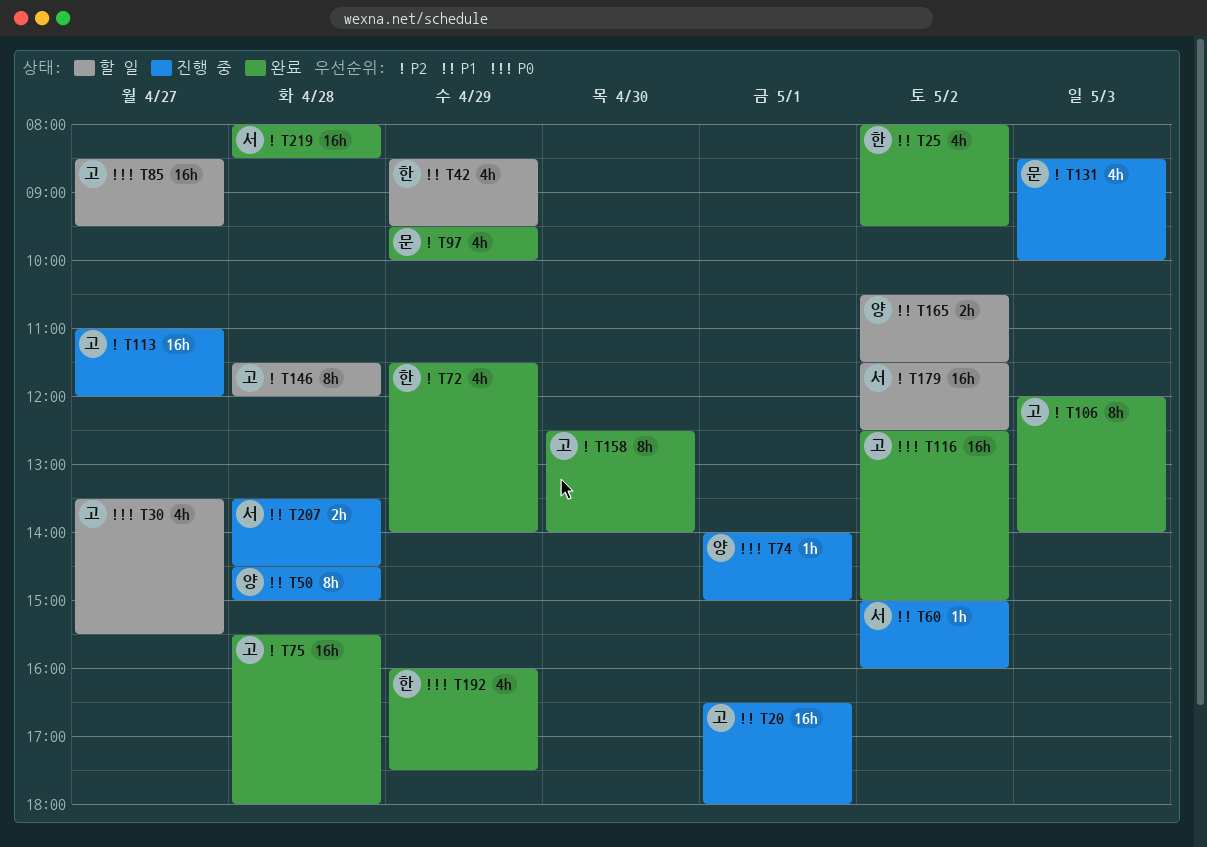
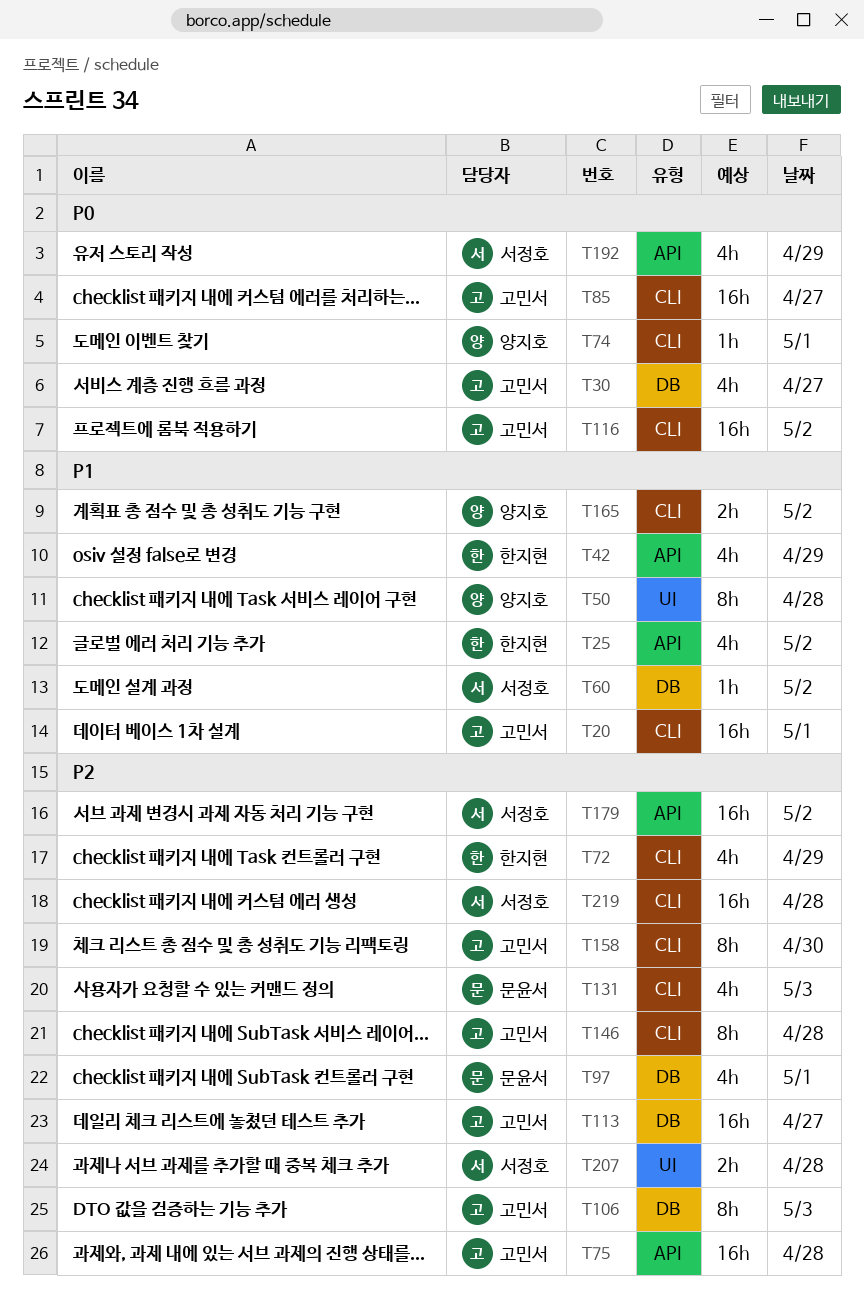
T97, day: Apr 29 -> May 1
T192, owner: 한지현 -> 서정호
T207, priority: P1 -> P2

